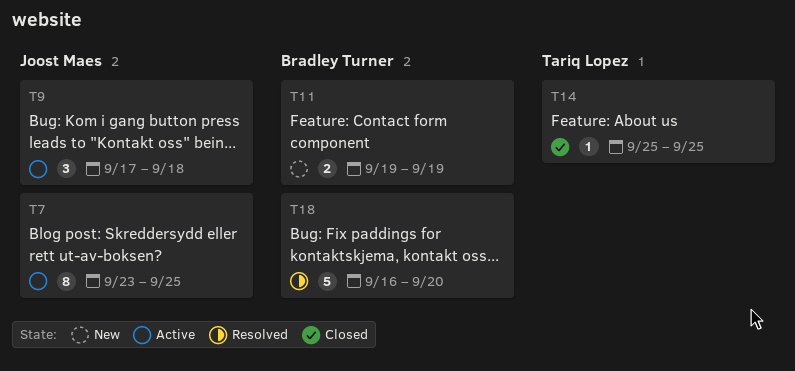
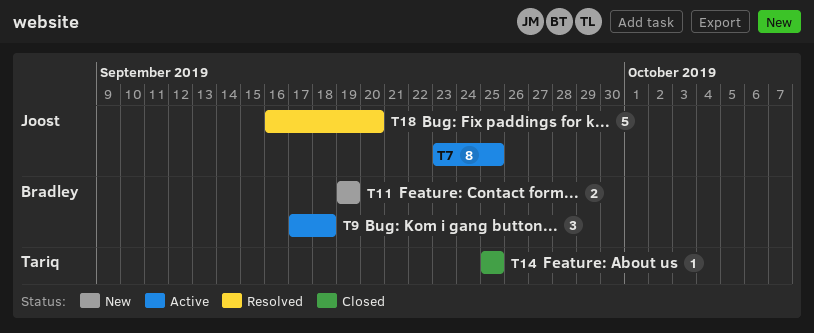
T9, owner: Joost Maes -> Bradley Turner
T18, owner: Bradley Turner -> Joost Maes

